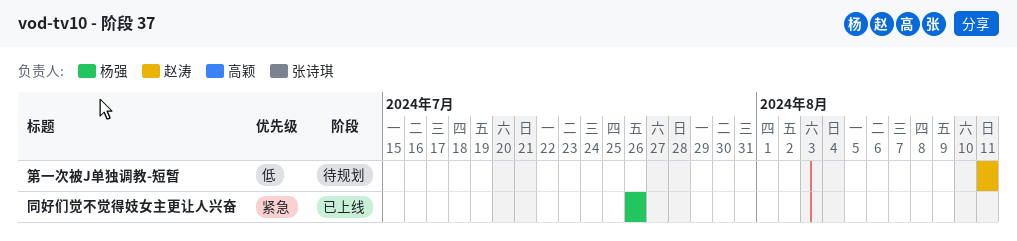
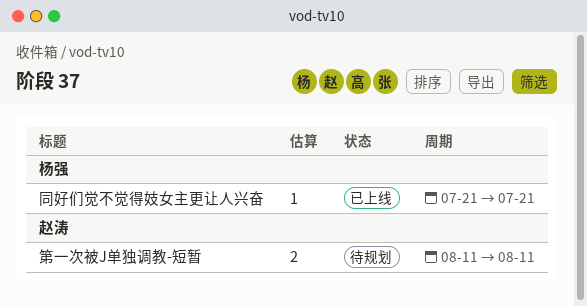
同好们觉不觉得妓女主更让人兴奋, start: Jul 26 -> Jul 21
同好们觉不觉得妓女主更让人兴奋, due: Jul 26 -> Jul 21

